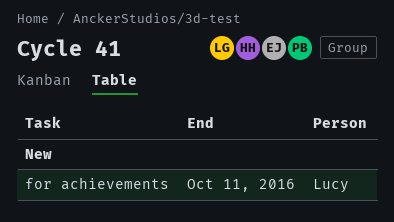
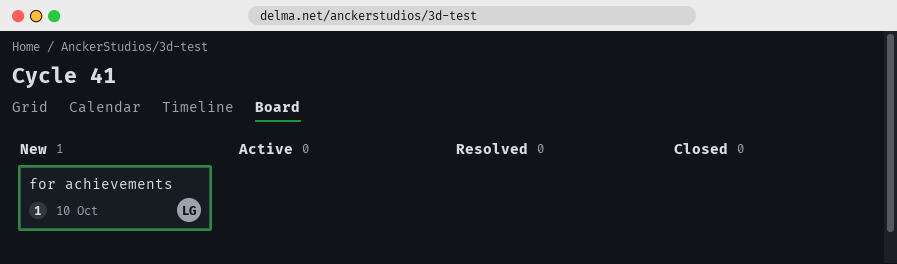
for achievements, due: Oct 11 -> Oct 10

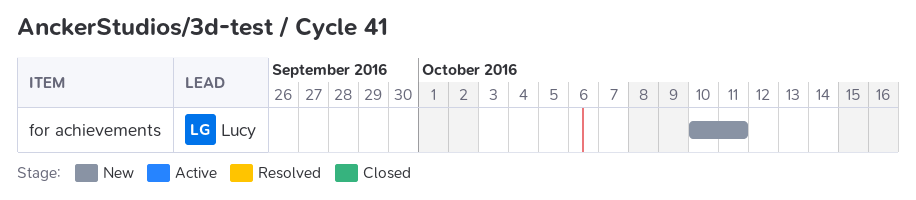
for achievements, due: Oct 10 -> Oct 11

